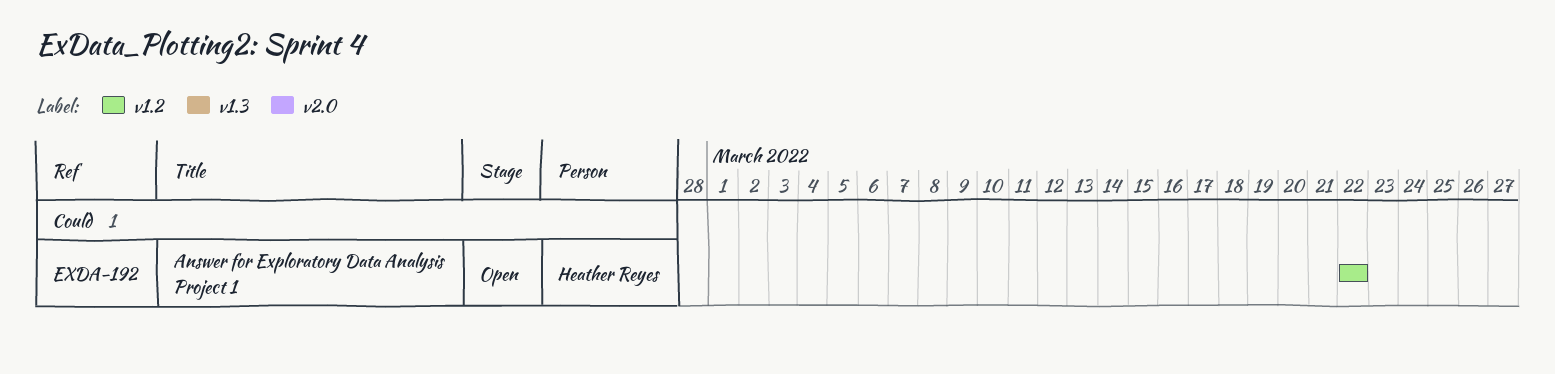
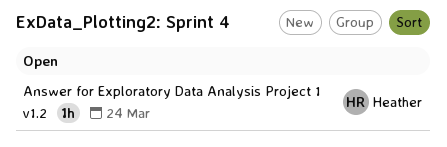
Answer for Exploratory Data Analysis Project 1, due: Mar 22 -> Mar 24

